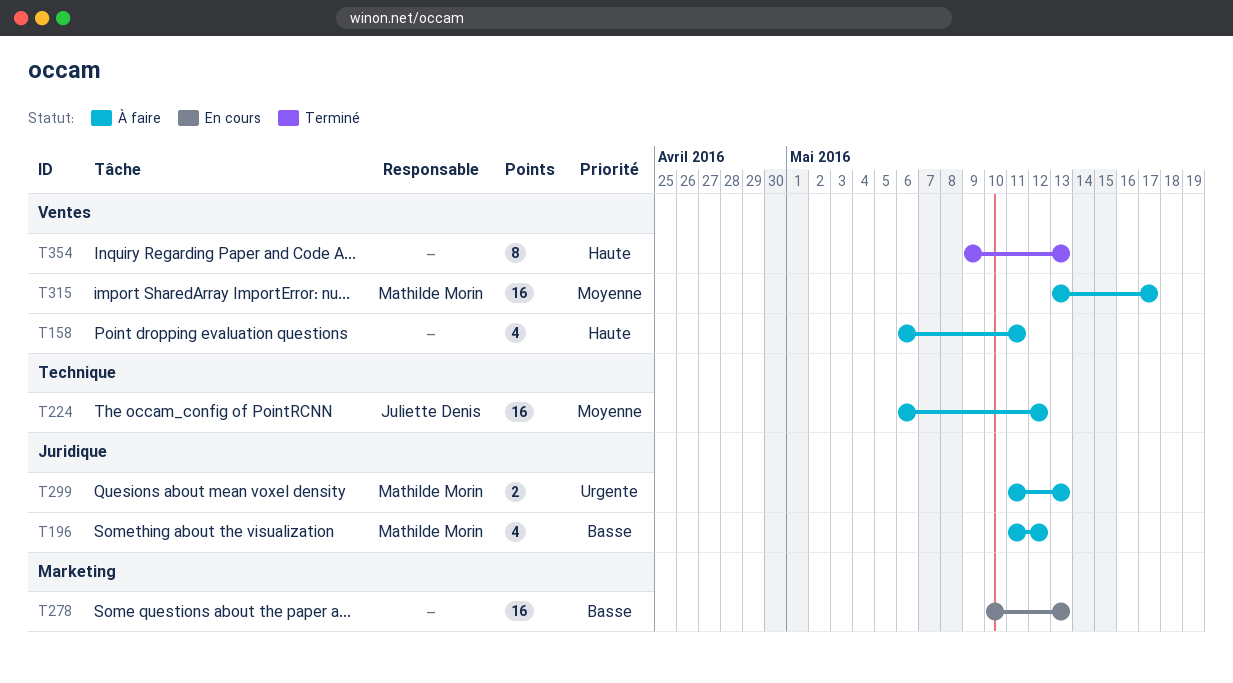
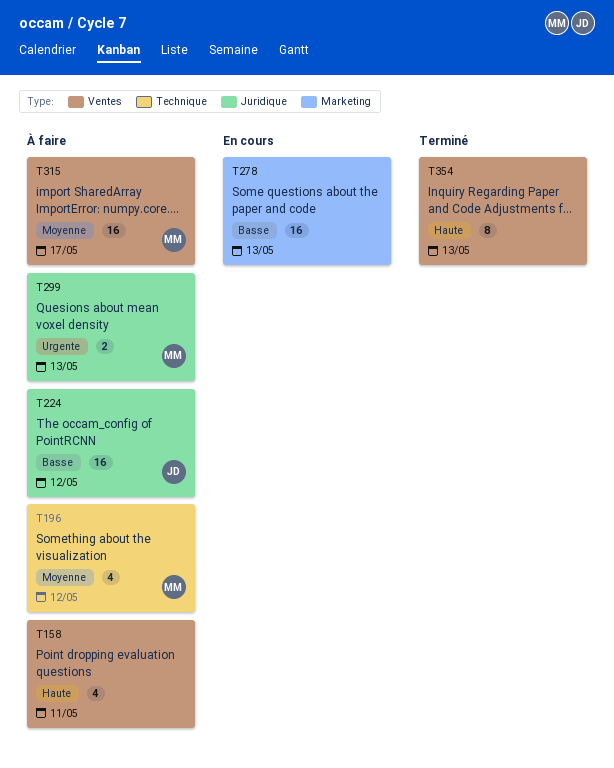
T196, priority: Basse -> Moyenne
T196, label: Juridique -> Technique
T224, priority: Moyenne -> Basse
T224, label: Technique -> Juridique

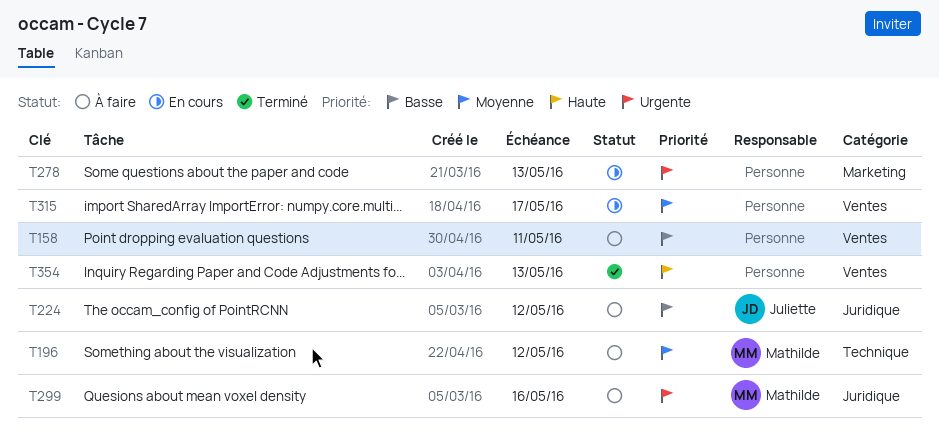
T158, priority: Haute -> Basse
T278, priority: Basse -> Urgente
T299, due: May 13 -> May 16
T315, status: À faire -> En cours
T315, owner: Mathilde -> none

